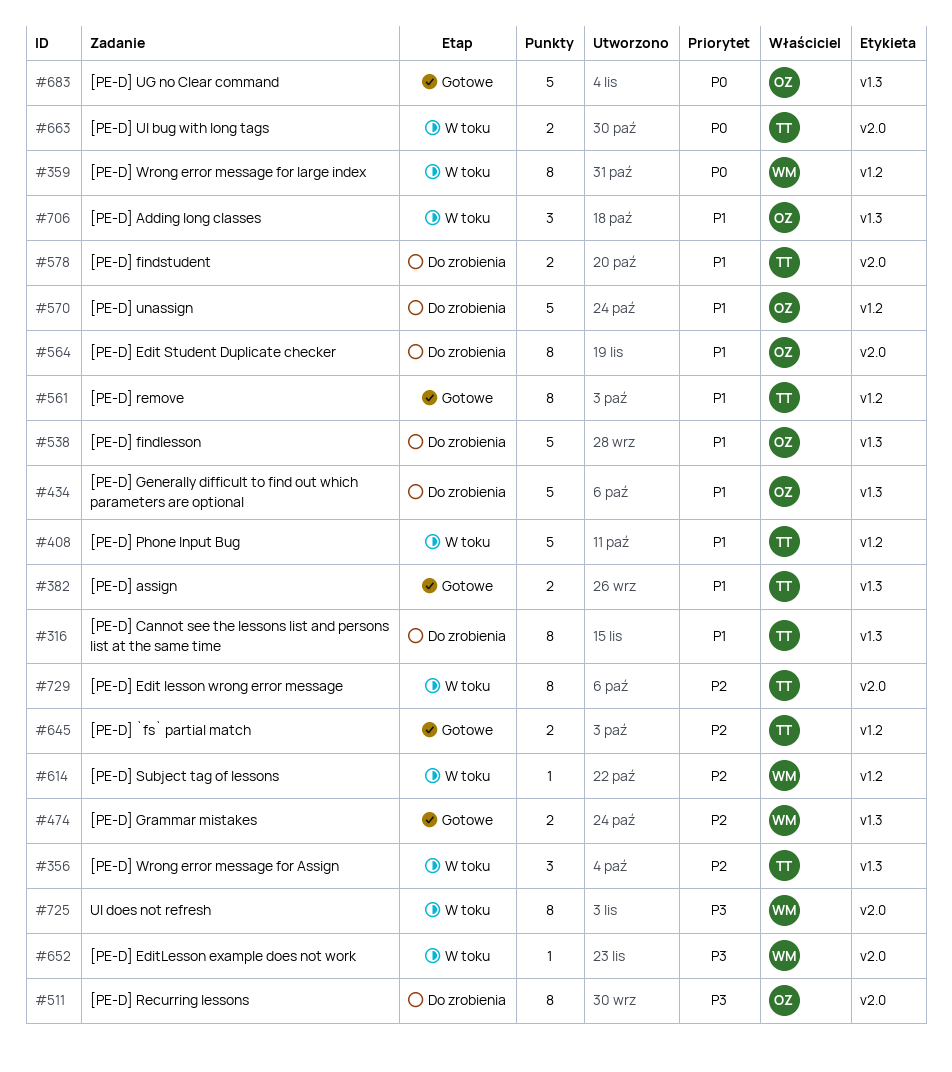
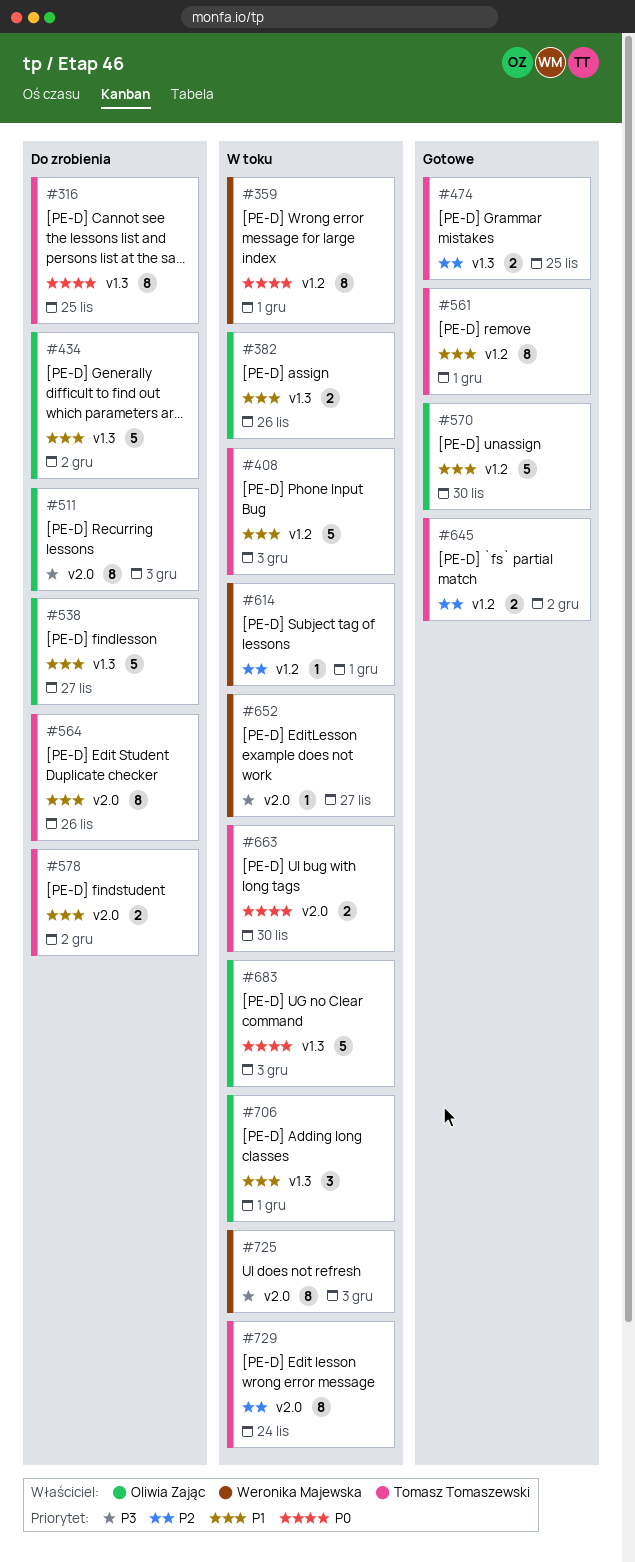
#316, priority: P1 -> P0
#356: present -> none
#382, status: Gotowe -> W toku
#382, owner: Tomasz Tomaszewski -> Oliwia Zając
#474, owner: Weronika Majewska -> Tomasz Tomaszewski
#564, owner: Oliwia Zając -> Tomasz Tomaszewski
#570, status: Do zrobienia -> Gotowe
#683, status: Gotowe -> W toku

